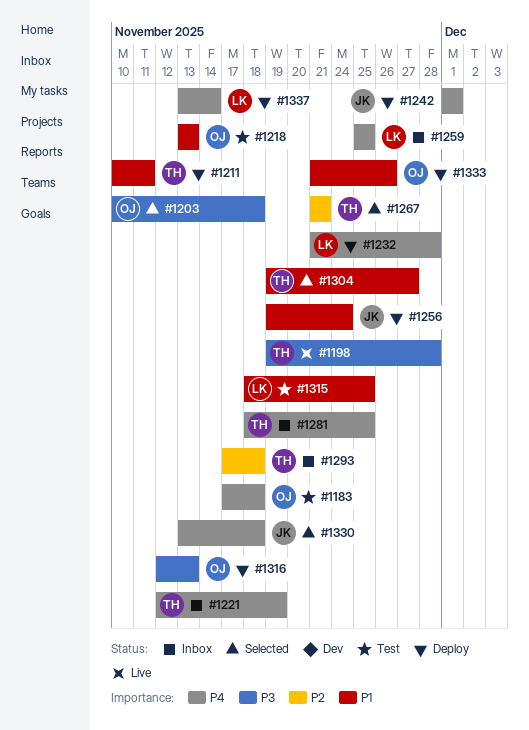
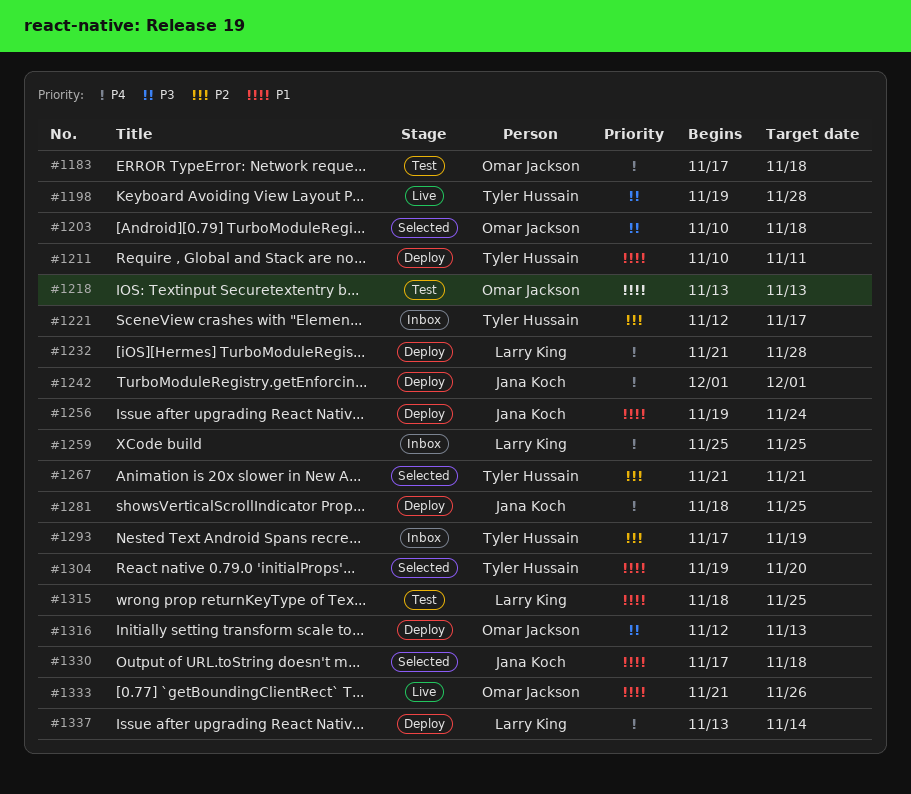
#1221, priority: P4 -> P2
#1221, due: Nov 19 -> Nov 17
#1281, status: Inbox -> Deploy
#1281, owner: Tyler Hussain -> Jana Koch
#1293, due: Nov 18 -> Nov 19
#1304, due: Nov 27 -> Nov 20
#1330, priority: P4 -> P1
#1330, start: Nov 13 -> Nov 17
#1333, status: Deploy -> Live

